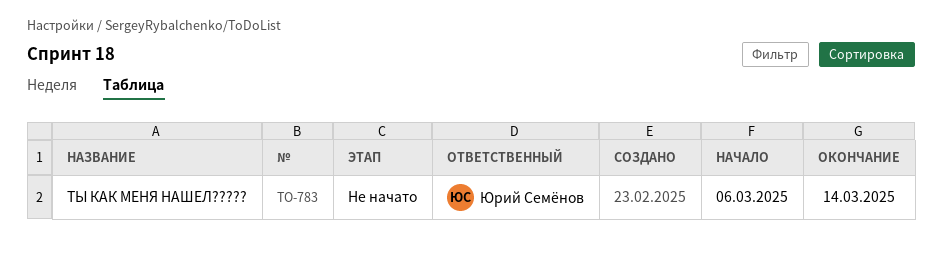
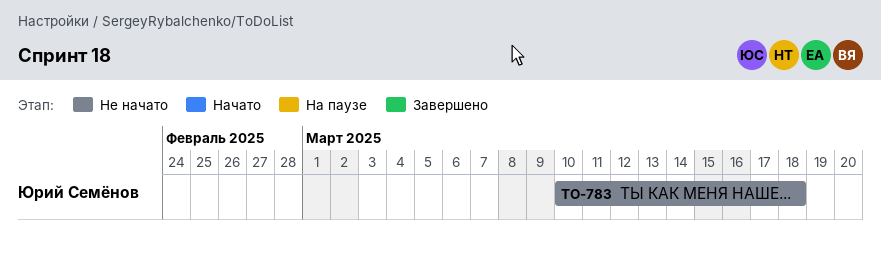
TO-783, start: Mar 6 -> Mar 10
TO-783, due: Mar 14 -> Mar 18

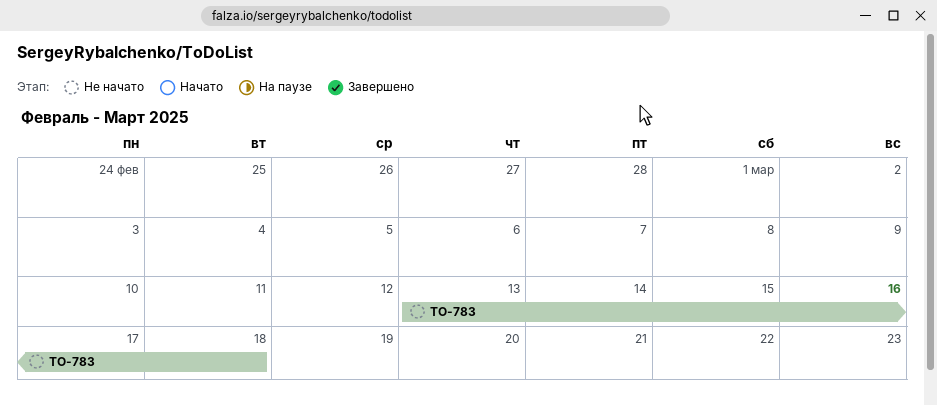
TO-783, start: Mar 10 -> Mar 13

